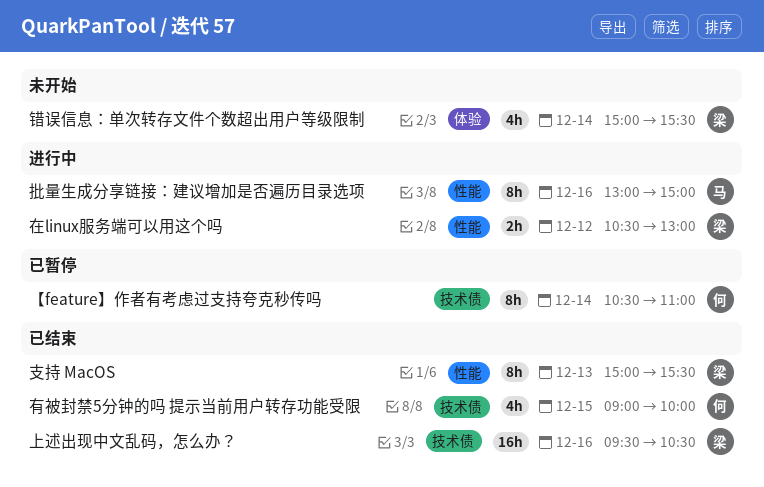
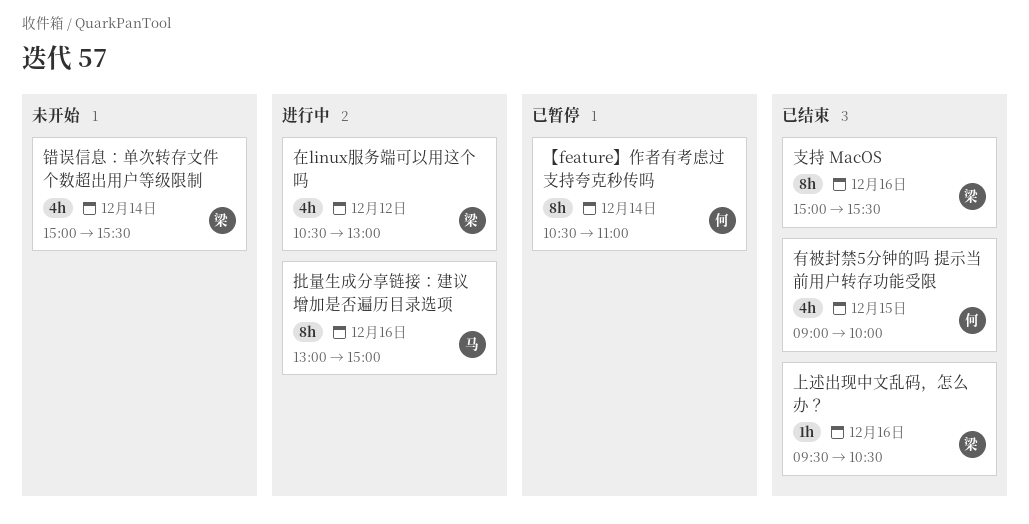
上述出现中文乱码，怎么办？, estimate: 16h -> 1h
在linux服务端可以用这个吗, estimate: 2h -> 4h
支持 MacOS, day: Dec 13 -> Dec 16

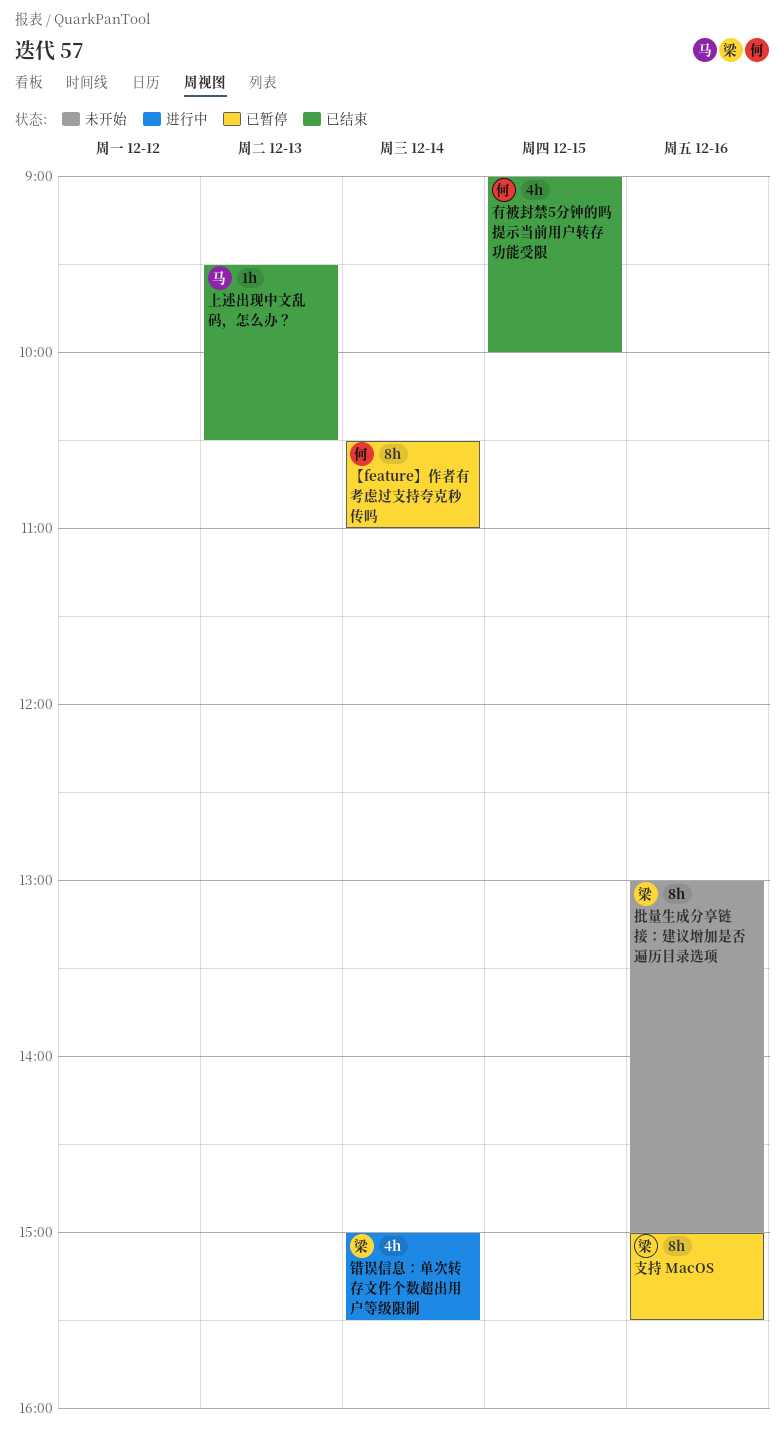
上述出现中文乱码，怎么办？, owner: 梁 -> 马
上述出现中文乱码，怎么办？, day: Dec 16 -> Dec 13
在linux服务端可以用这个吗: present -> none
批量生成分享链接：建议增加是否遍历目录选项, status: 进行中 -> 未开始
批量生成分享链接：建议增加是否遍历目录选项, owner: 马 -> 梁
支持 MacOS, status: 已结束 -> 已暂停
错误信息：单次转存文件个数超出用户等级限制, status: 未开始 -> 进行中

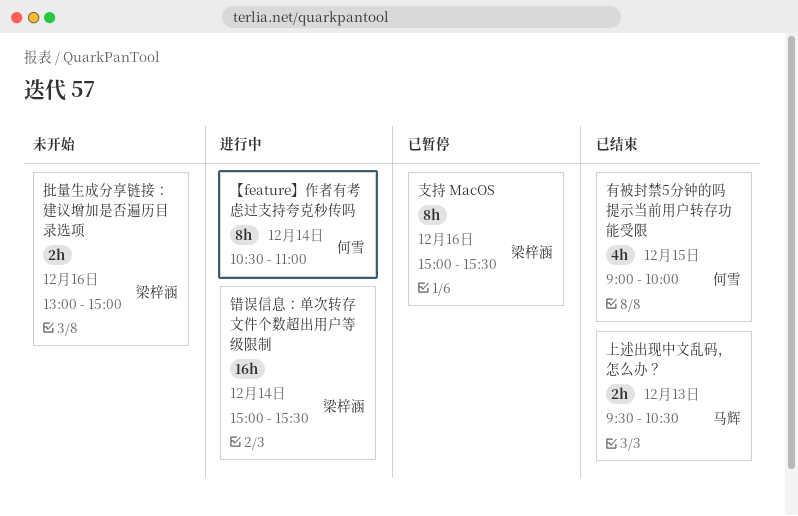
【feature】作者有考虑过支持夸克秒传吗, status: 已暂停 -> 进行中
上述出现中文乱码，怎么办？, estimate: 1h -> 2h
批量生成分享链接：建议增加是否遍历目录选项, estimate: 8h -> 2h
错误信息：单次转存文件个数超出用户等级限制, estimate: 4h -> 16h

